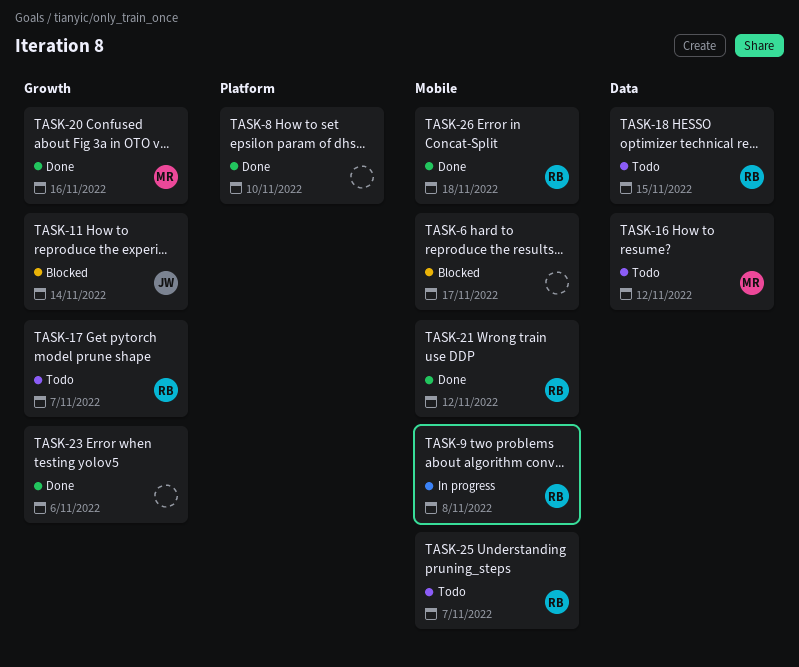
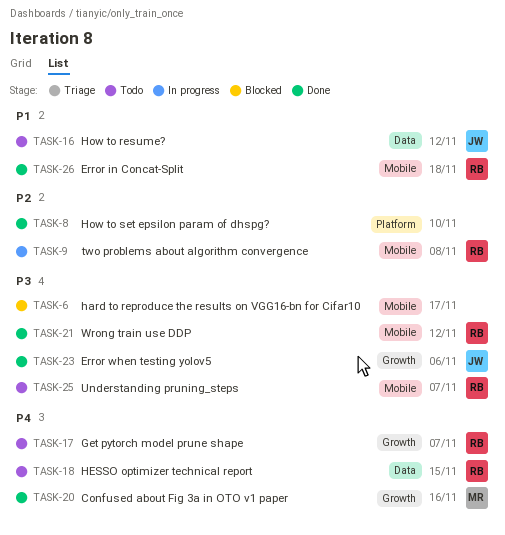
TASK-11: present -> none
TASK-16, owner: MR -> JW
TASK-23, owner: none -> JW

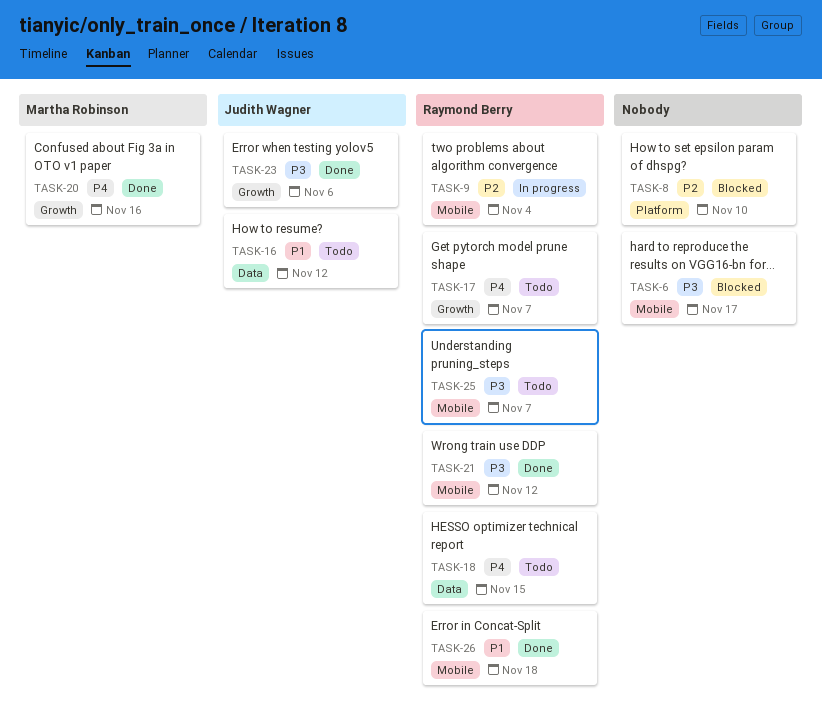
TASK-8, status: Done -> Blocked
TASK-9, due: Nov 8 -> Nov 4

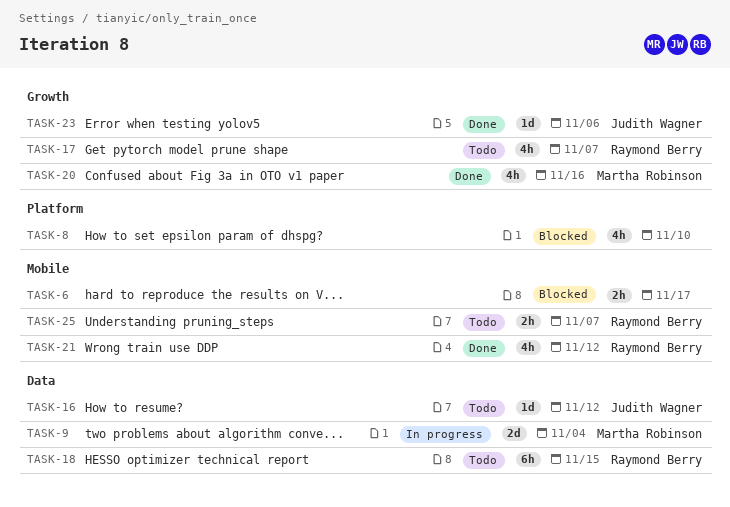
TASK-9, owner: Raymond Berry -> Martha Robinson
TASK-9, label: Mobile -> Data
TASK-26: present -> none

